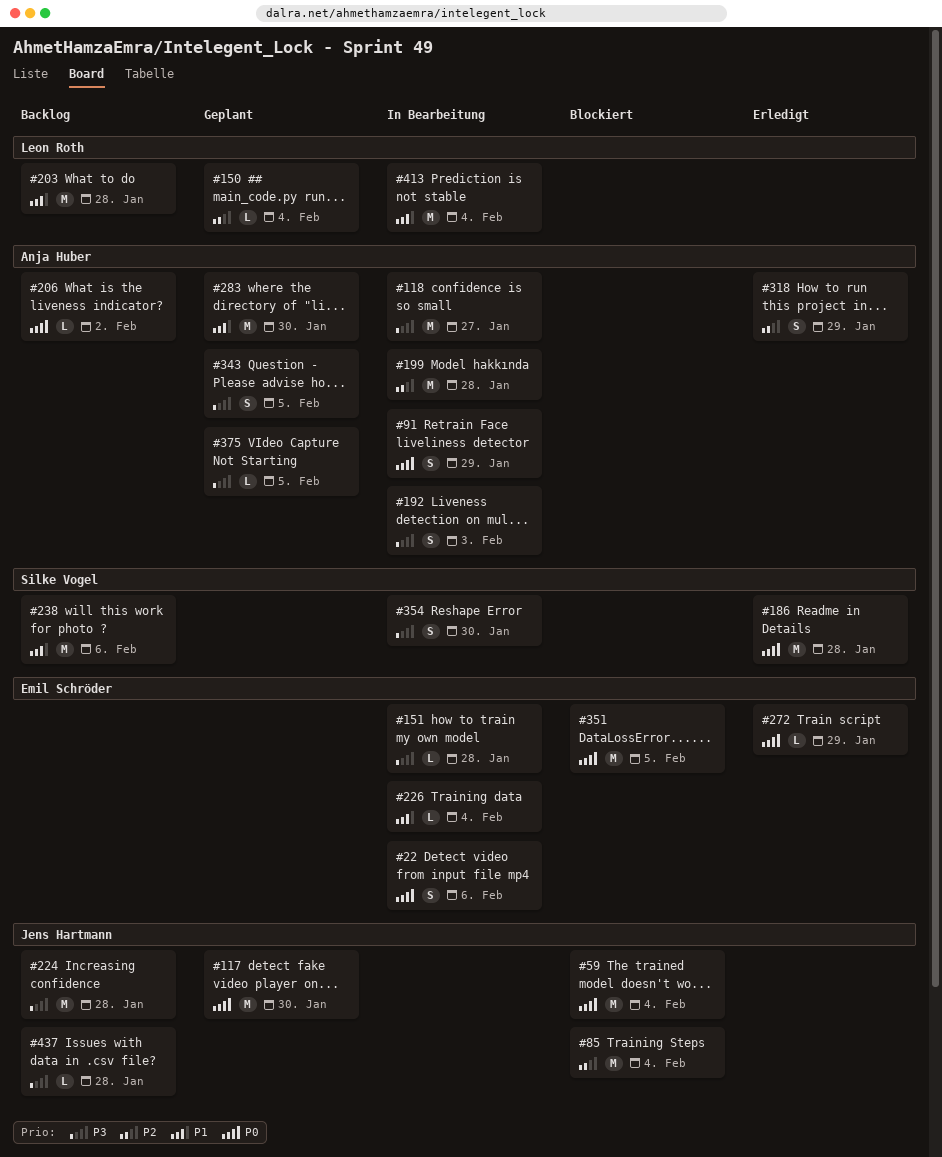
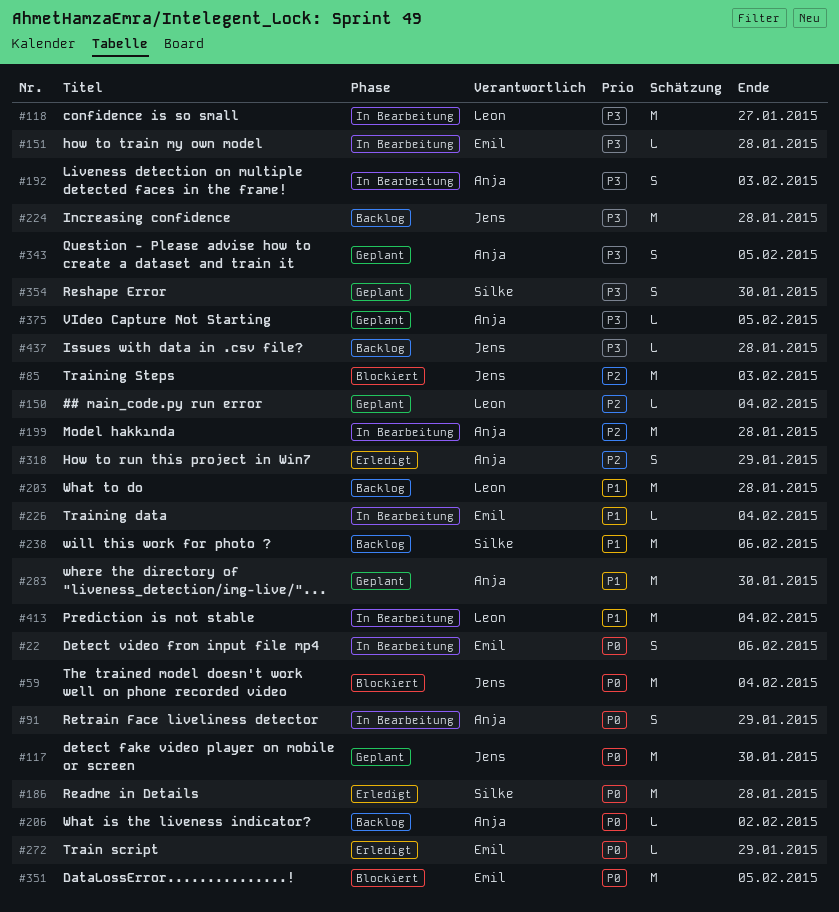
#85, due: Feb 4 -> Feb 3
#118, owner: Anja Huber -> Leon Roth
#354, status: In Bearbeitung -> Geplant

